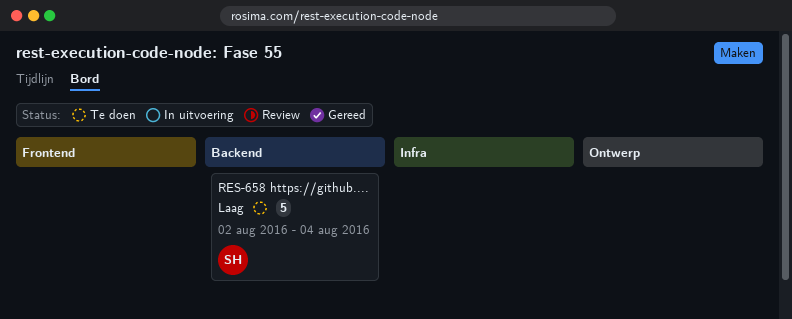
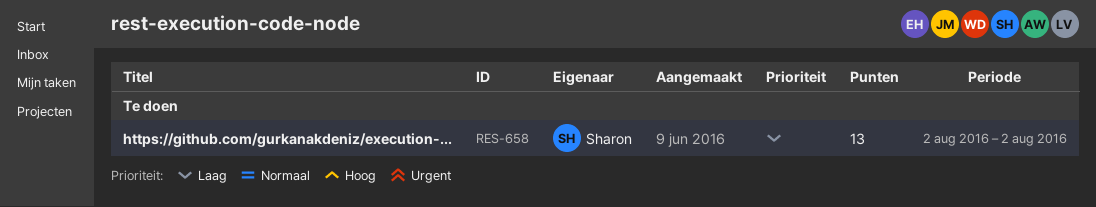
RES-658, estimate: 5 -> 13
RES-658, due: Aug 4 -> Aug 2

